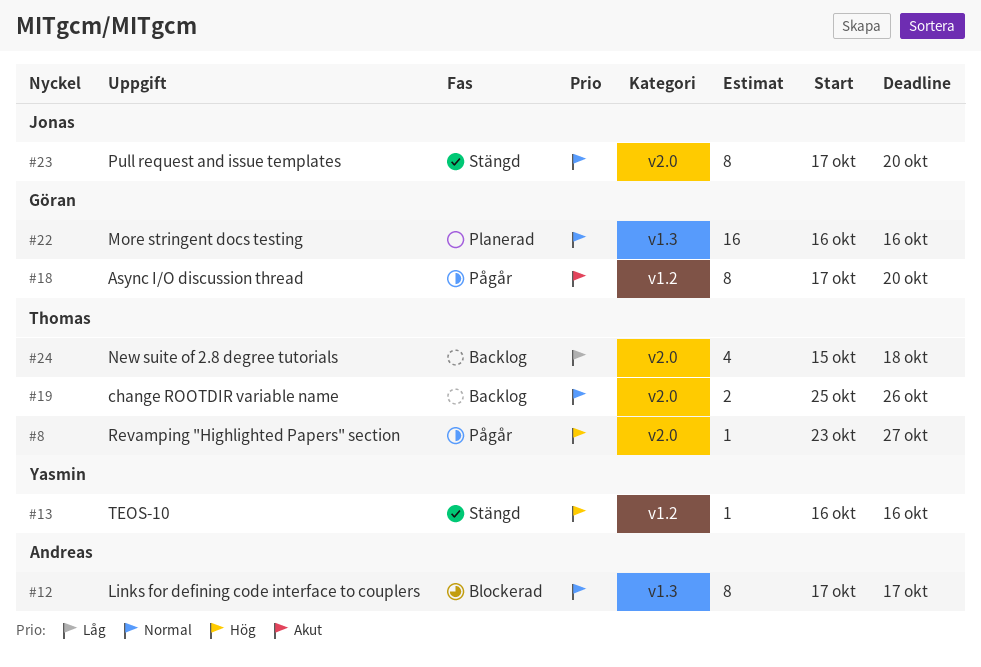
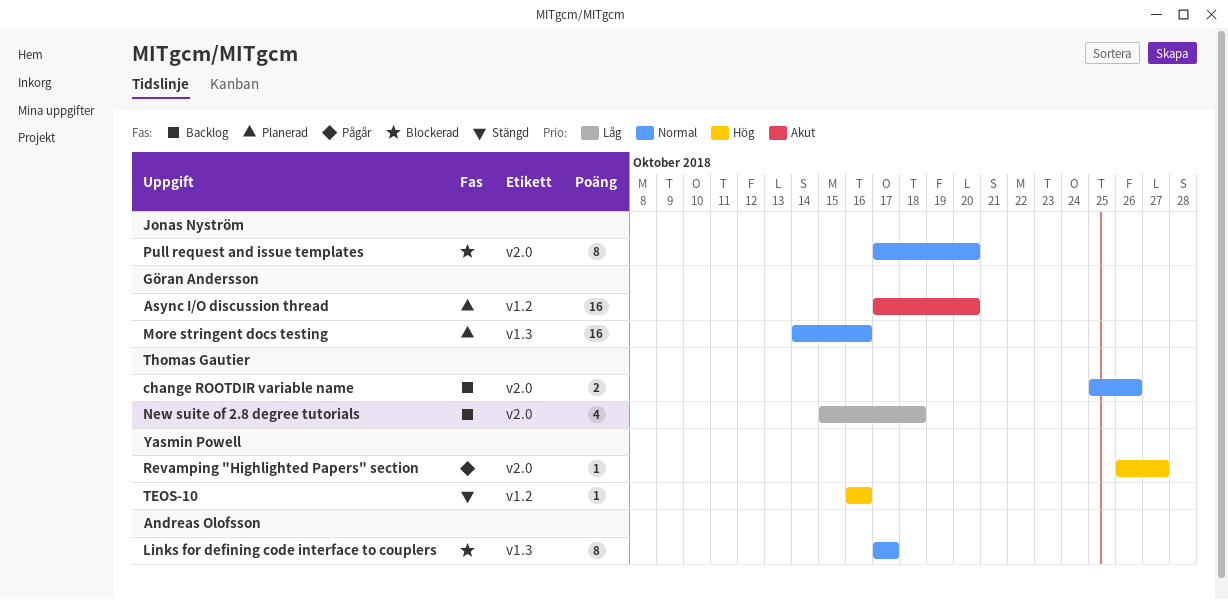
Async I/O discussion thread, status: Pågår -> Planerad
Async I/O discussion thread, estimate: 8 -> 16
More stringent docs testing, start: Oct 16 -> Oct 14
Pull request and issue templates, status: Stängd -> Blockerad
Revamping "Highlighted Papers" section, owner: Thomas Gautier -> Yasmin Powell
Revamping "Highlighted Papers" section, start: Oct 23 -> Oct 26

